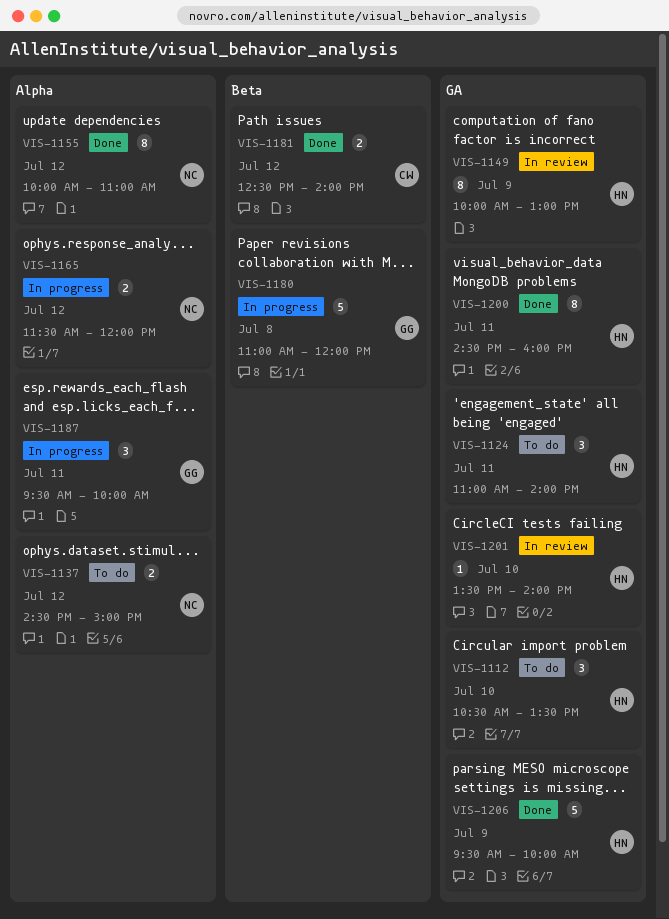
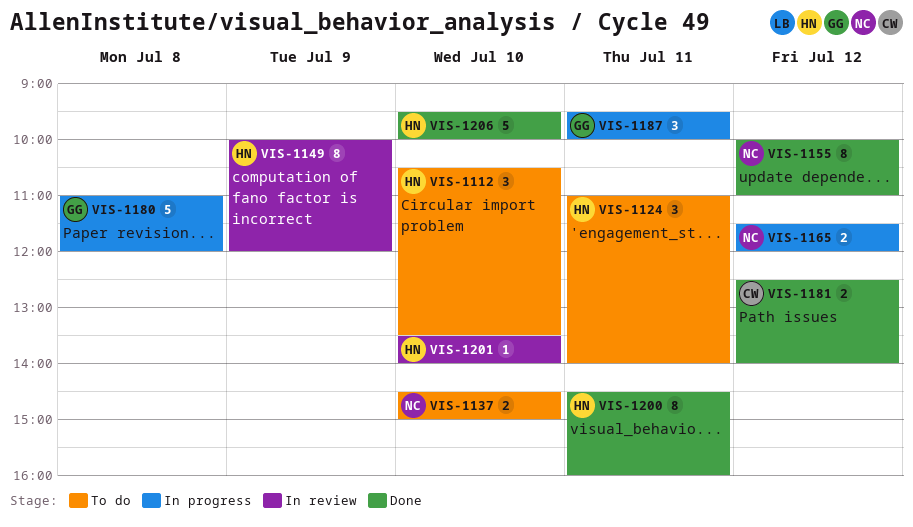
VIS-1137, day: Jul 12 -> Jul 10
VIS-1149, ends: 13:00 -> 12:00
VIS-1206, day: Jul 9 -> Jul 10

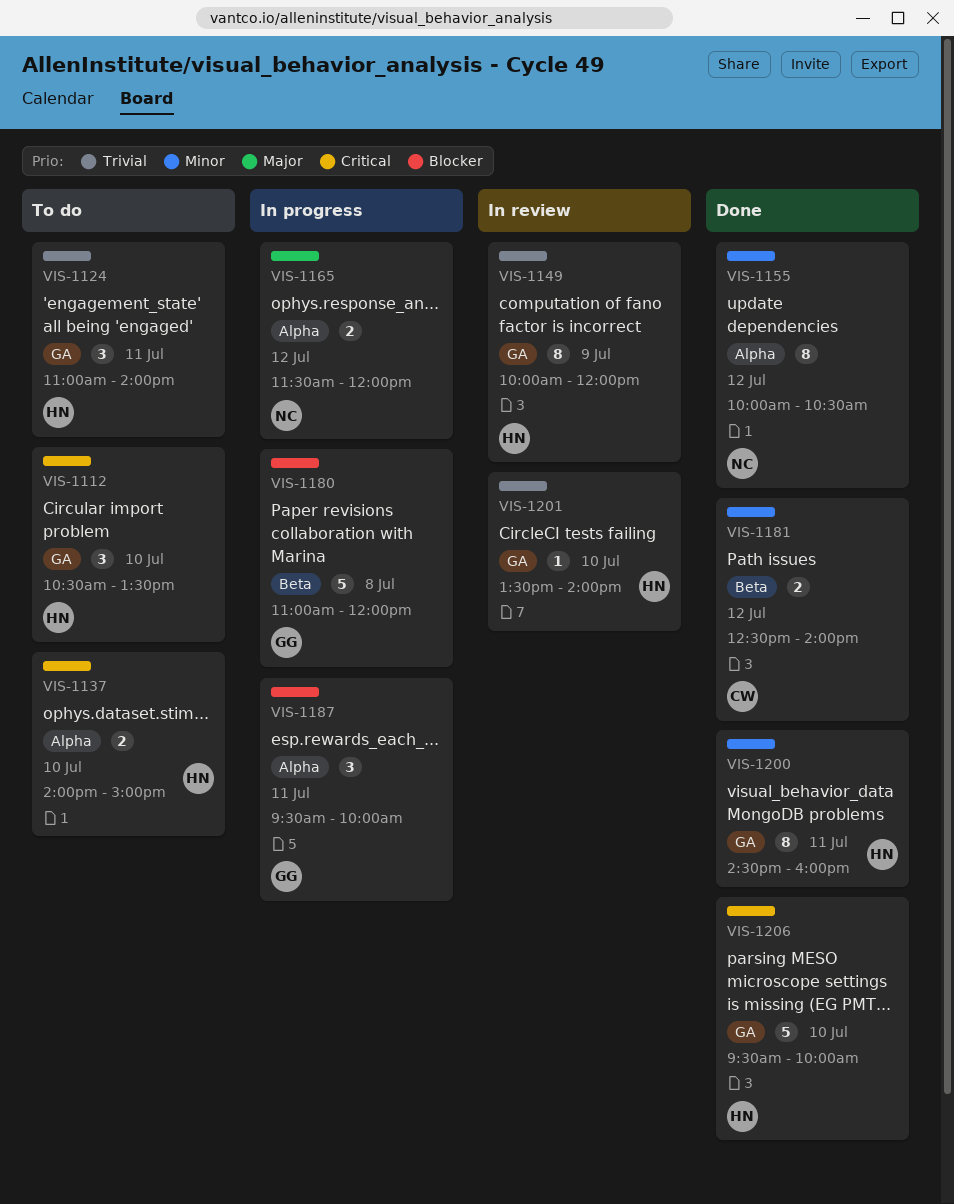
VIS-1137, owner: NC -> HN
VIS-1137, begins: 14:30 -> 14:00
VIS-1155, ends: 11:00 -> 10:30

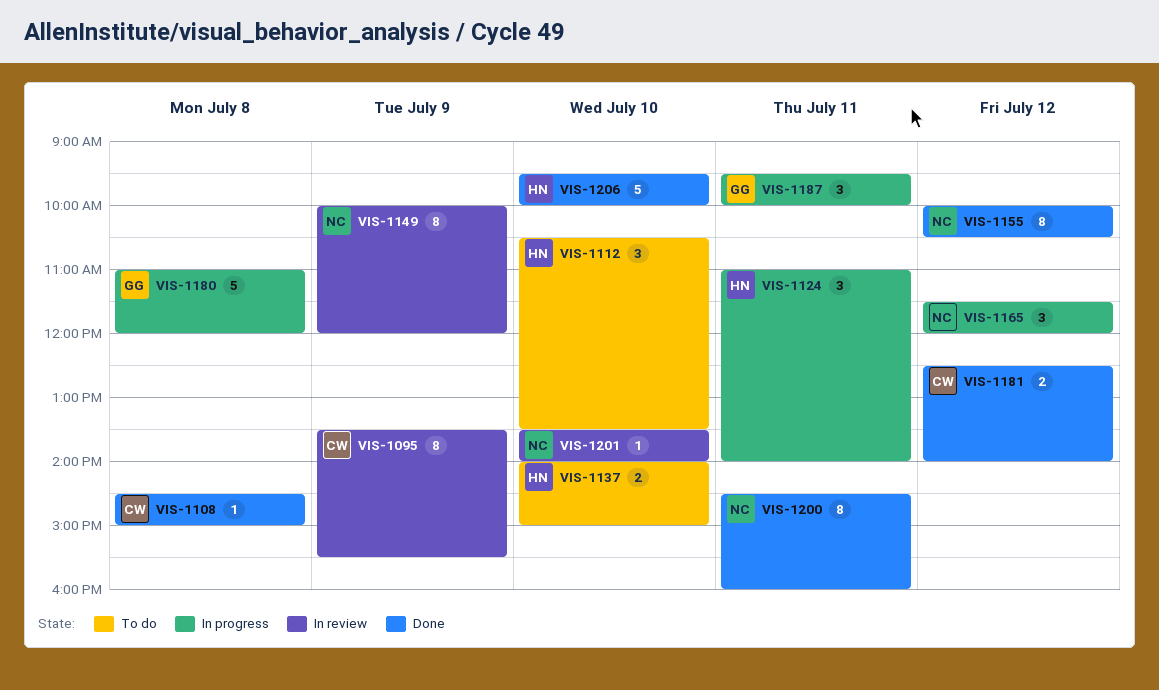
VIS-1095: none -> present
VIS-1108: none -> present
VIS-1124, status: To do -> In progress
VIS-1149, owner: HN -> NC
VIS-1165, estimate: 2 -> 3
VIS-1200, owner: HN -> NC
VIS-1201, owner: HN -> NC

